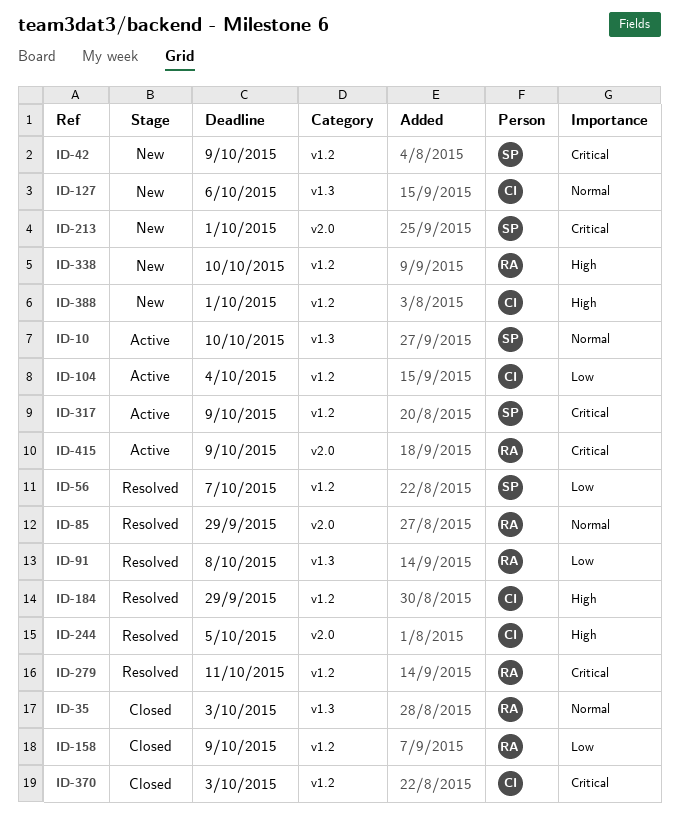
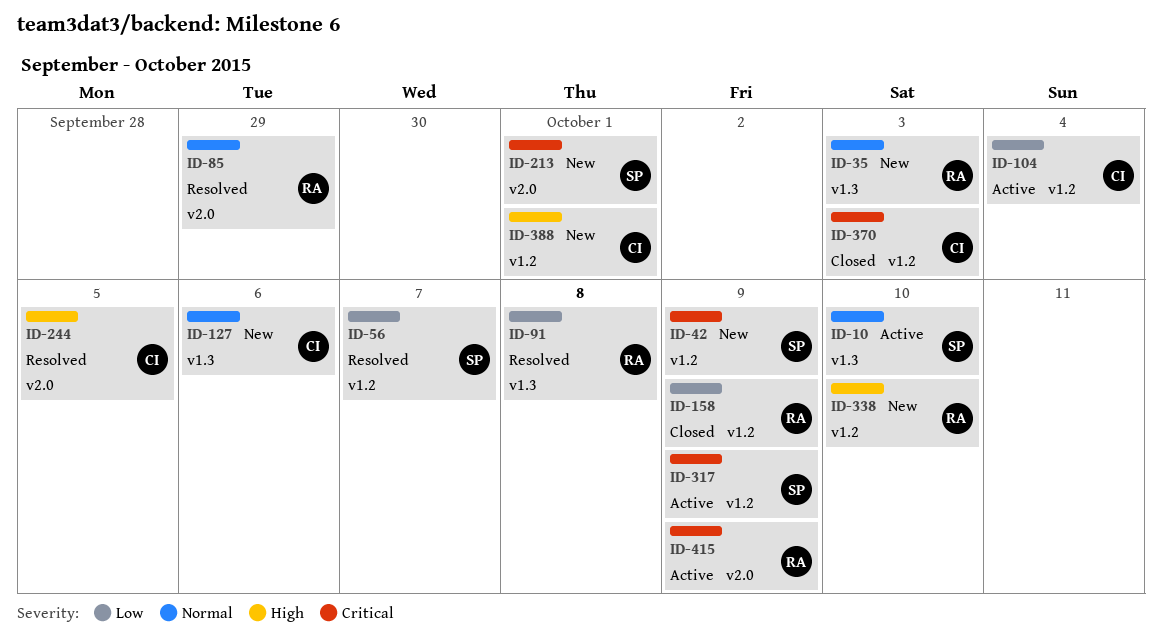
ID-35, status: Closed -> New
ID-184: present -> none
ID-279: present -> none

